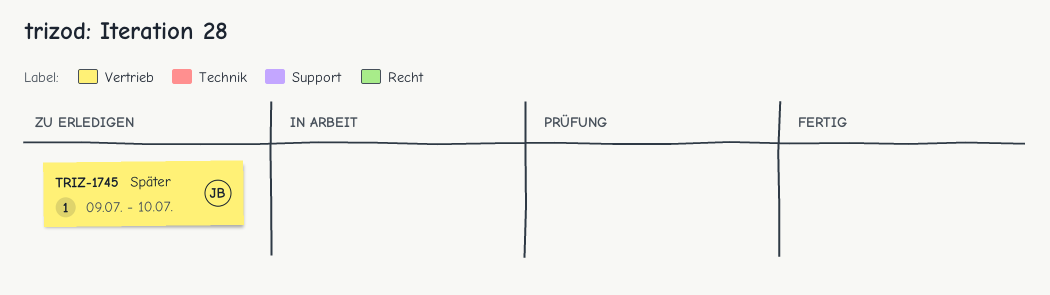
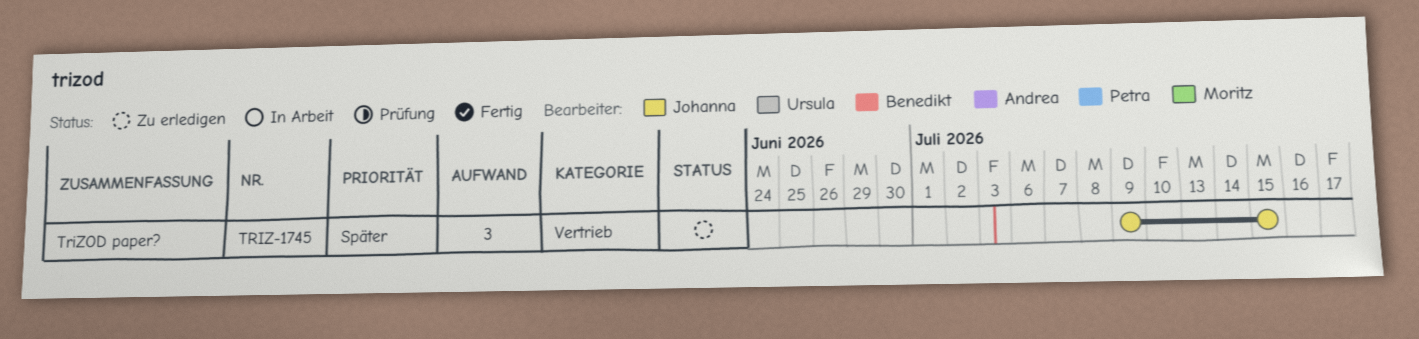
TRIZ-1745, estimate: 1 -> 3
TRIZ-1745, due: Jul 10 -> Jul 15

